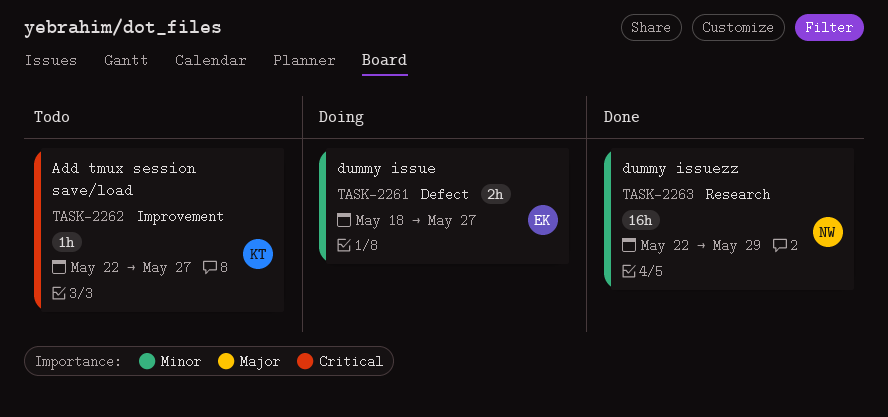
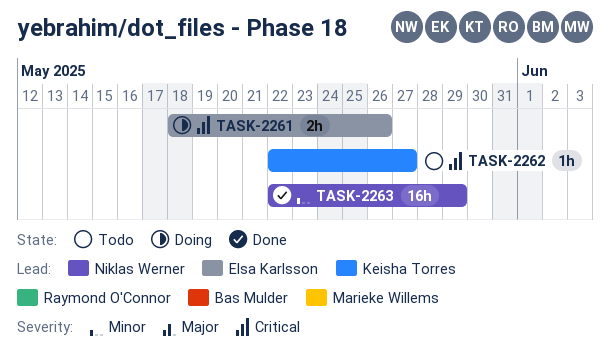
TASK-2261, priority: Minor -> Critical
TASK-2261, due: May 27 -> May 26

